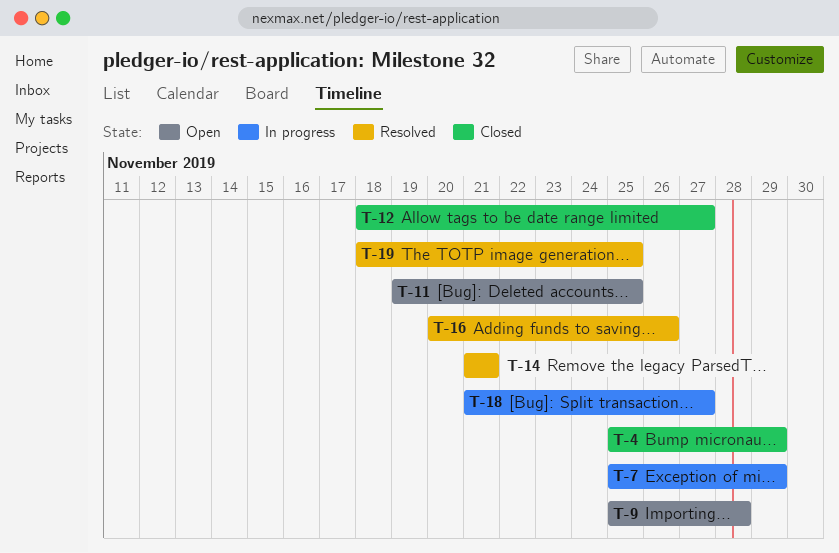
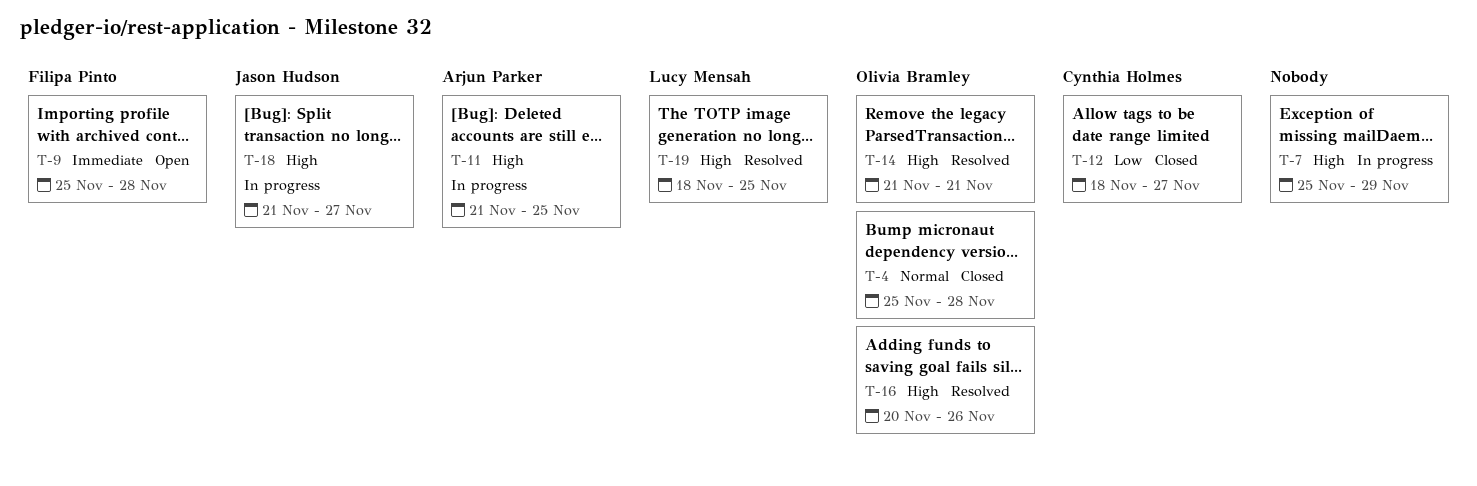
T-4, due: Nov 29 -> Nov 28
T-11, status: Open -> In progress
T-11, start: Nov 19 -> Nov 21

